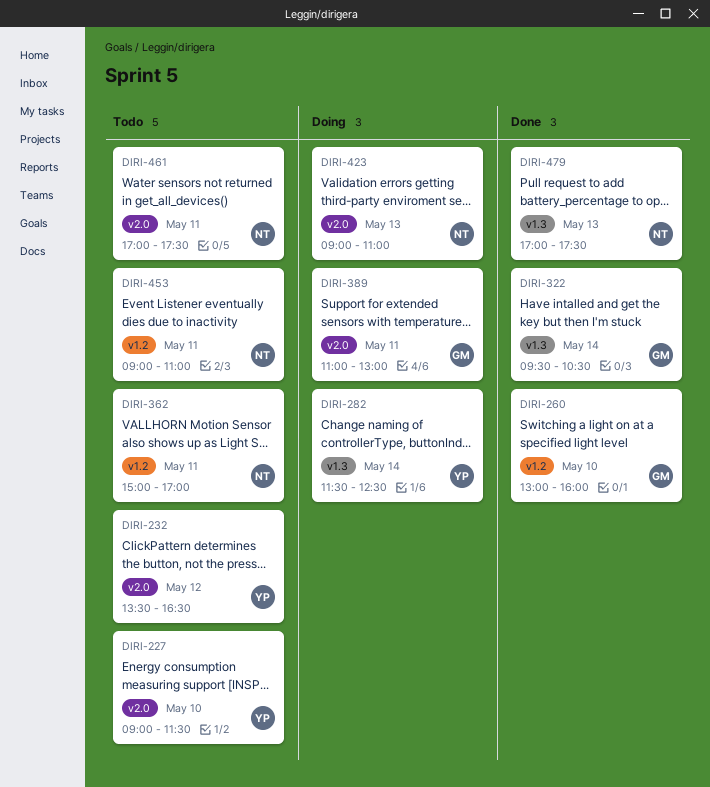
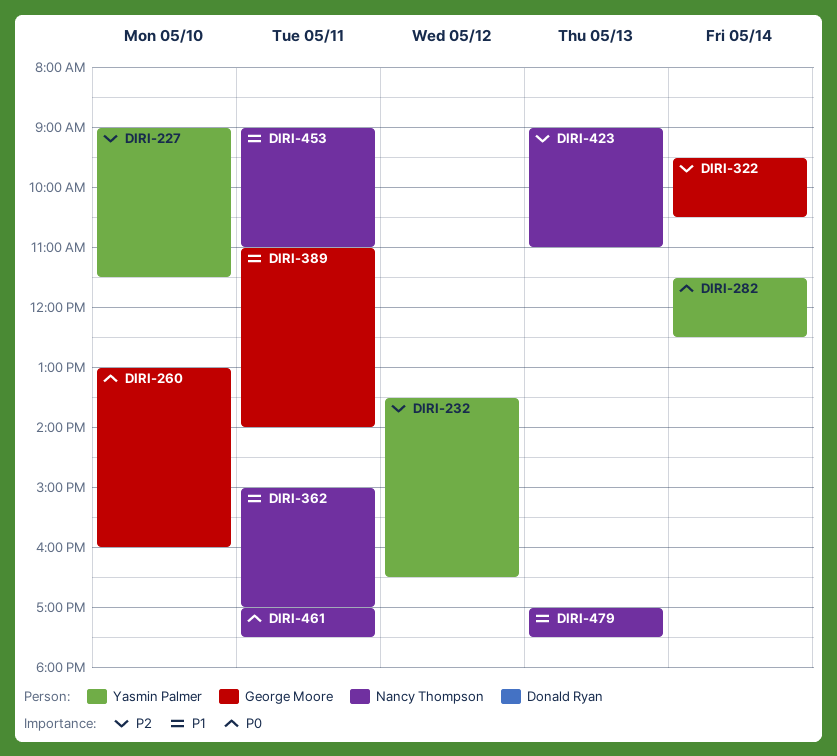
DIRI-389, ends: 13:00 -> 14:00

